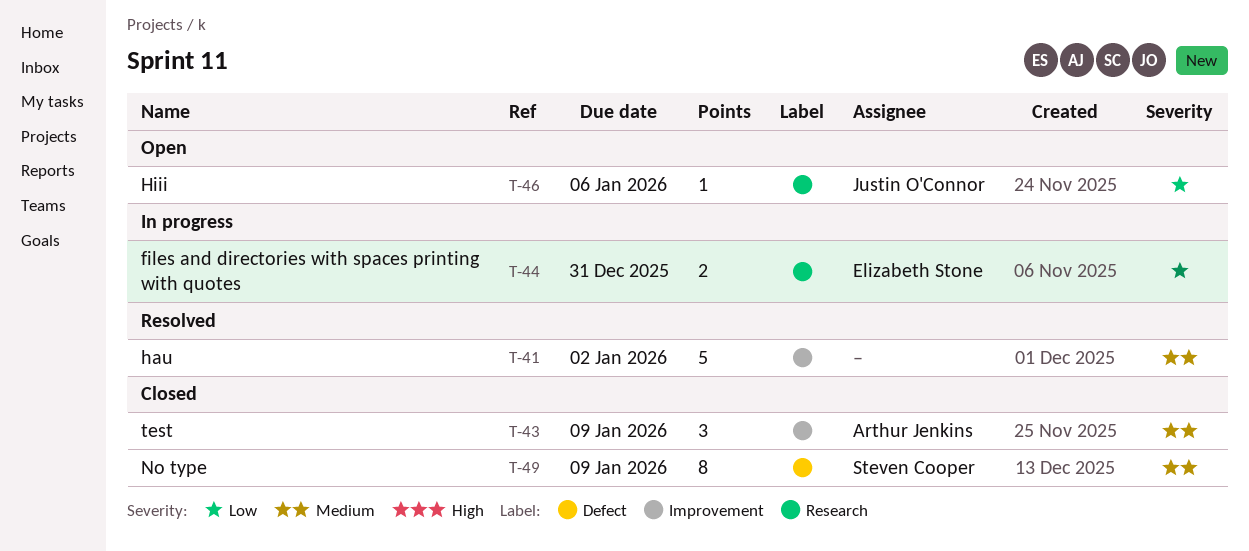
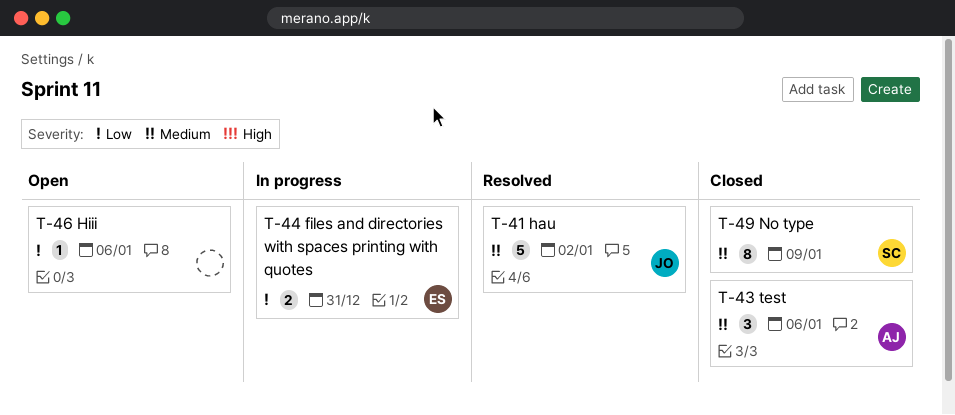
T-41, owner: none -> Justin O'Connor
T-43, due: Jan 9 -> Jan 6
T-46, owner: Justin O'Connor -> none

